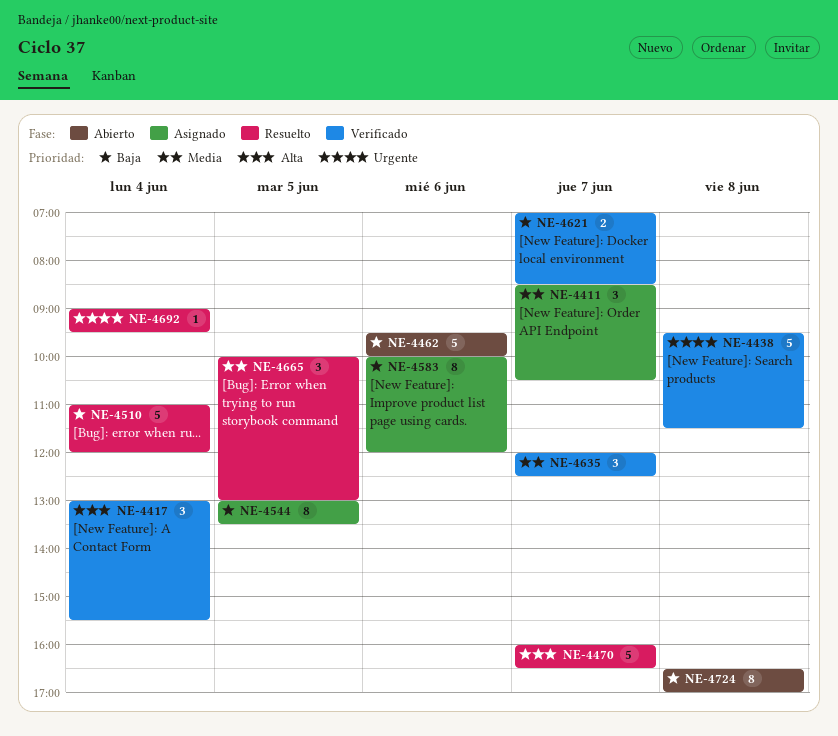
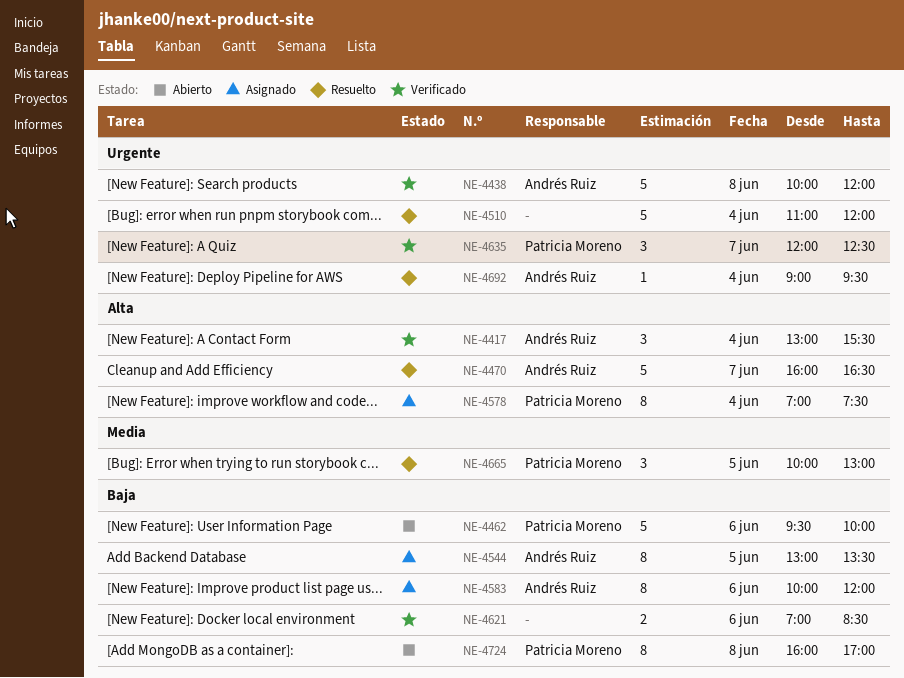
NE-4411: present -> none
NE-4438, begins: 09:30 -> 10:00
NE-4438, ends: 11:30 -> 12:00
NE-4510, priority: Baja -> Urgente
NE-4578: none -> present
NE-4621, day: Jun 7 -> Jun 6
NE-4635, priority: Media -> Urgente
NE-4724, begins: 16:30 -> 16:00

